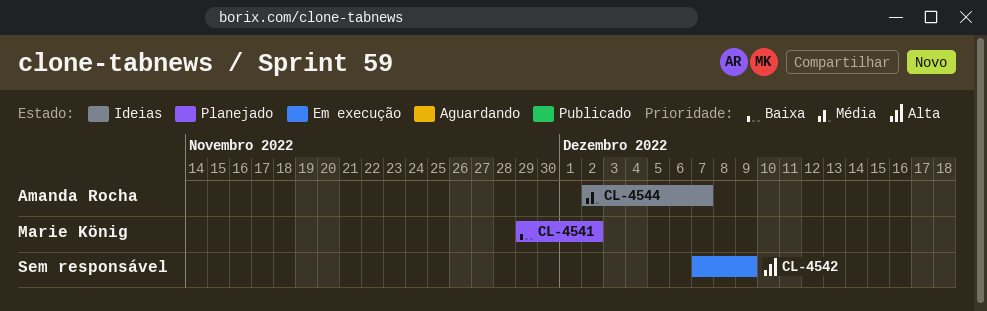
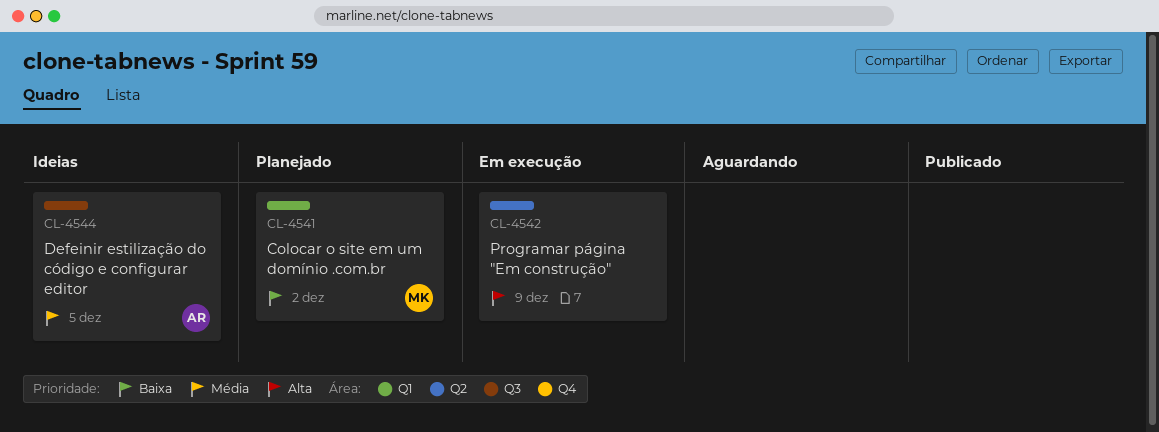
CL-4544, due: Dec 7 -> Dec 5

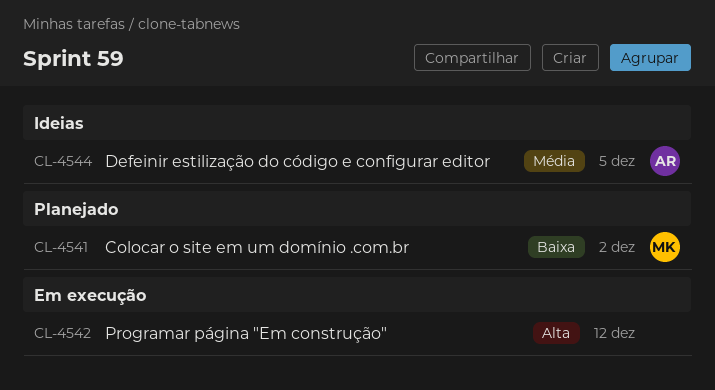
CL-4542, due: Dec 9 -> Dec 12

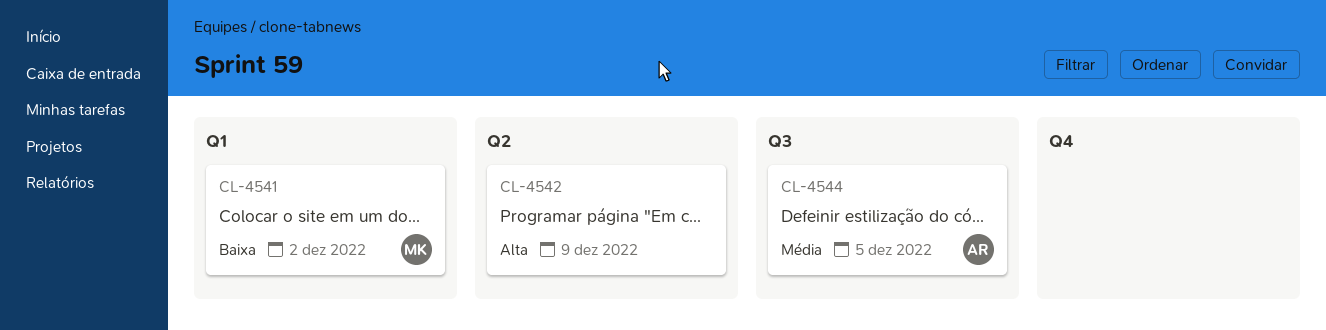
CL-4542, due: Dec 12 -> Dec 9

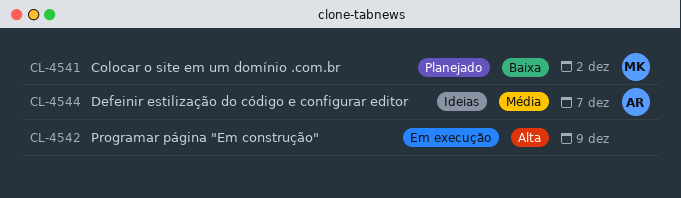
CL-4544, due: Dec 5 -> Dec 7

